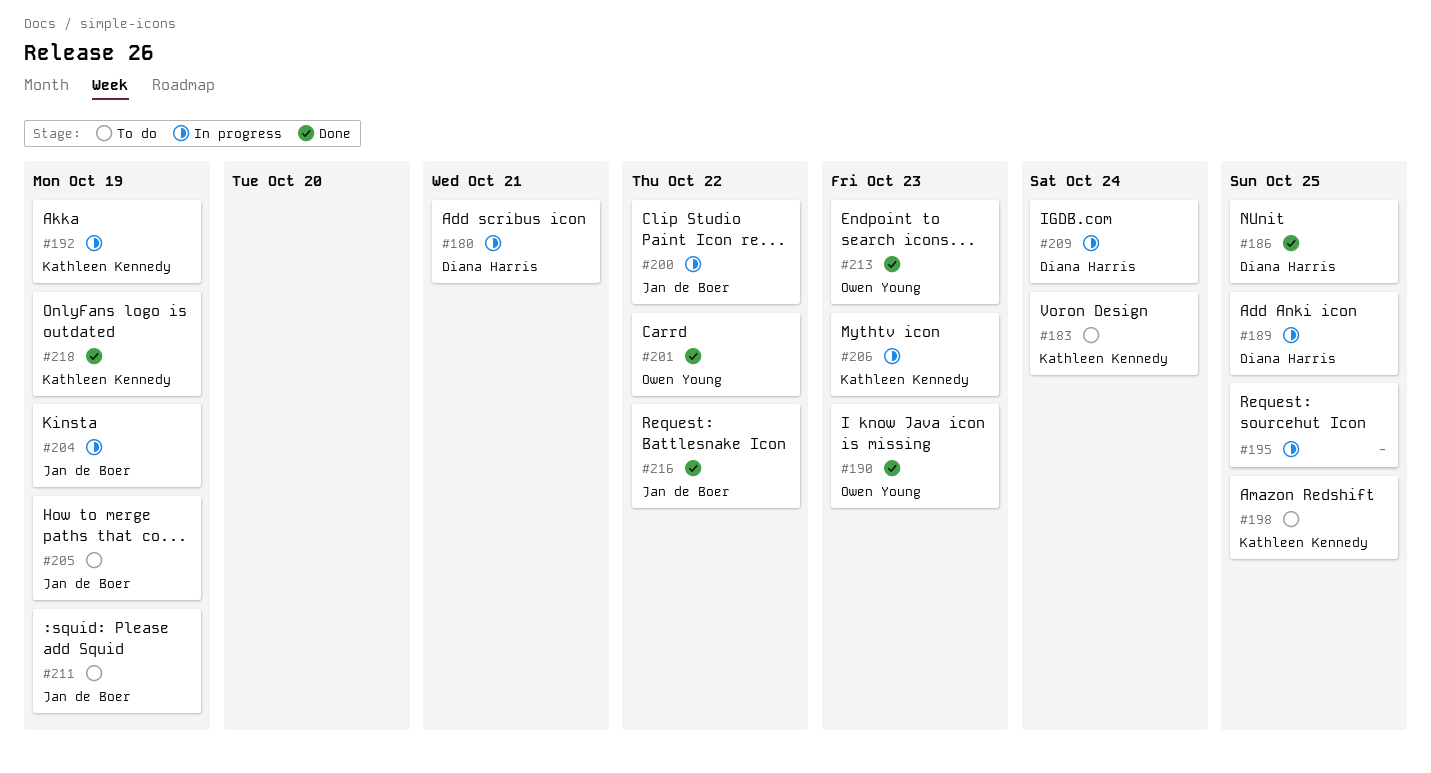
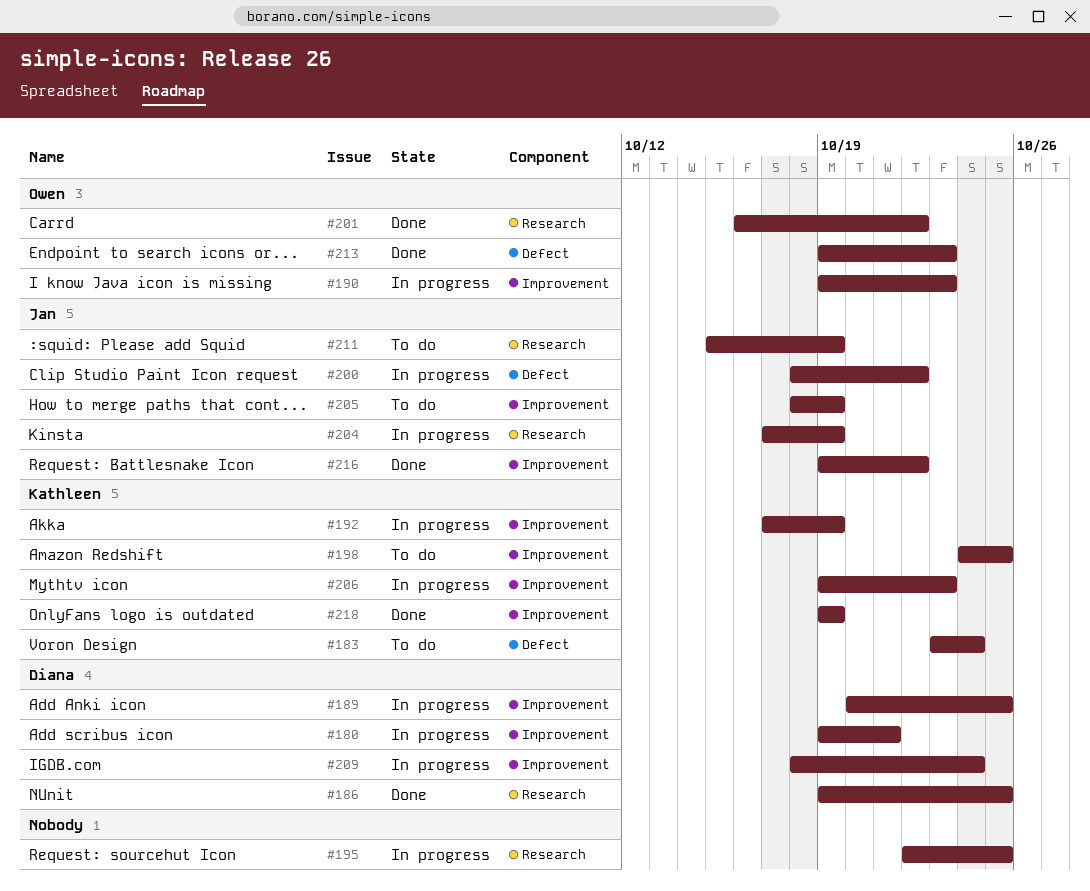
#190, status: Done -> In progress

